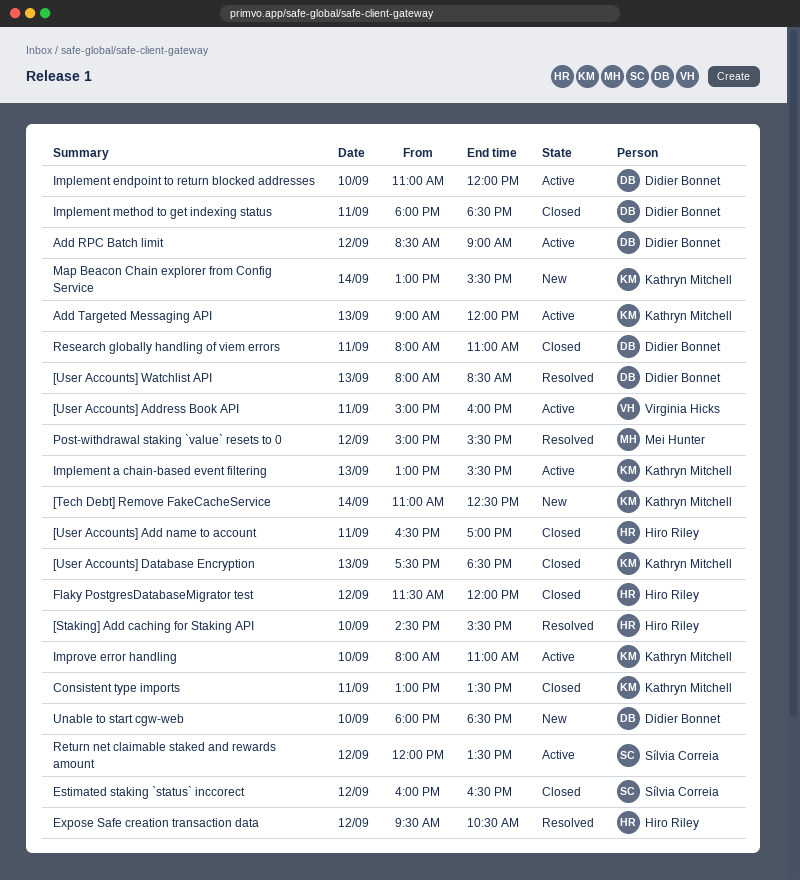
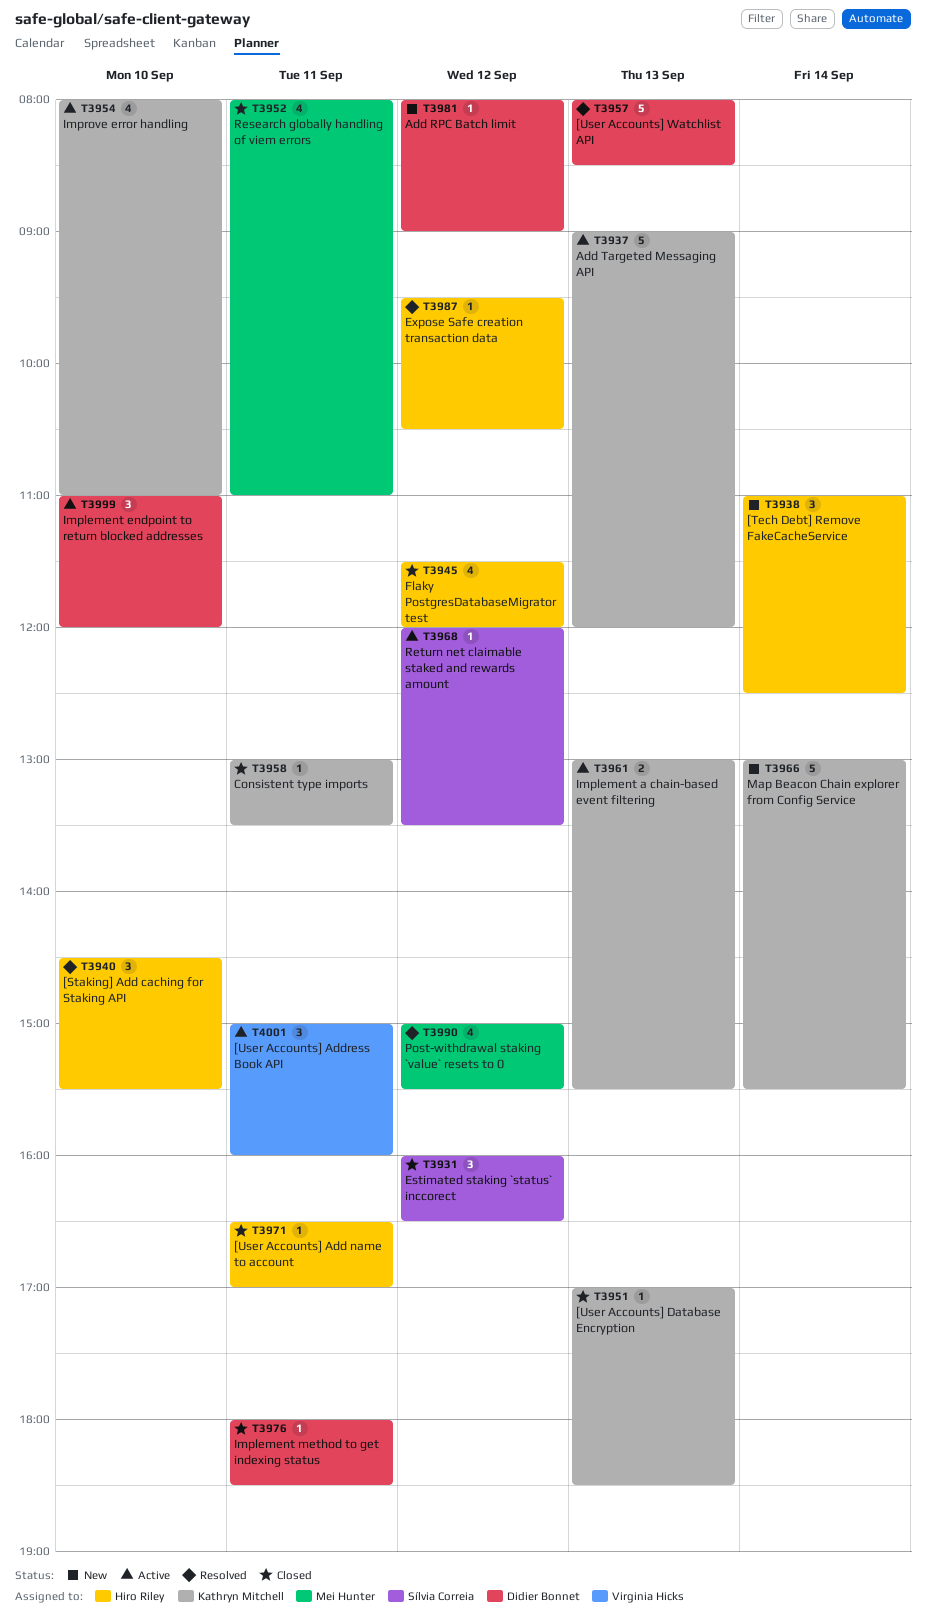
[Tech Debt] Remove FakeCacheService, owner: Kathryn Mitchell -> Hiro Riley
[User Accounts] Database Encryption, begins: 17:30 -> 17:00
Add RPC Batch limit, status: Active -> New
Add RPC Batch limit, begins: 08:30 -> 08:00
Research globally handling of viem errors, owner: Didier Bonnet -> Mei Hunter
Unable to start cgw-web: present -> none

